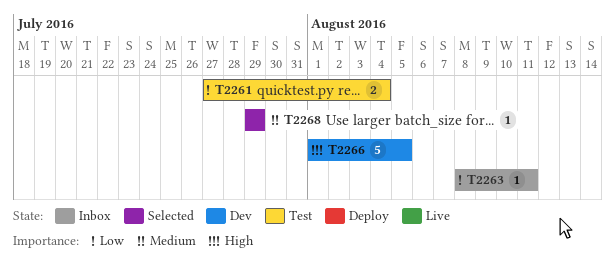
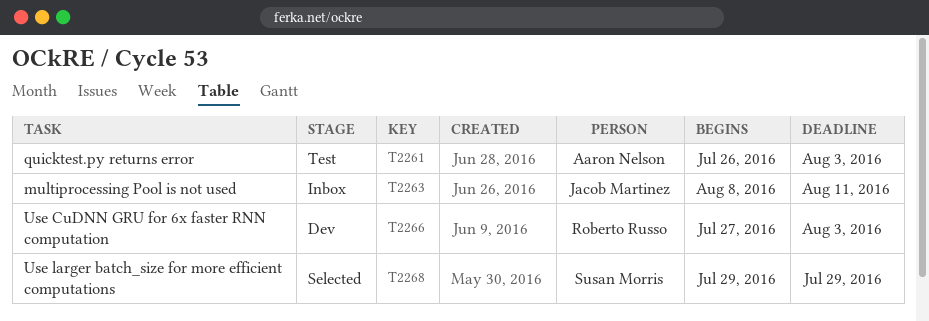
T2261, start: Jul 27 -> Jul 26
T2261, due: Aug 4 -> Aug 3
T2266, start: Aug 1 -> Jul 27
T2266, due: Aug 5 -> Aug 3

